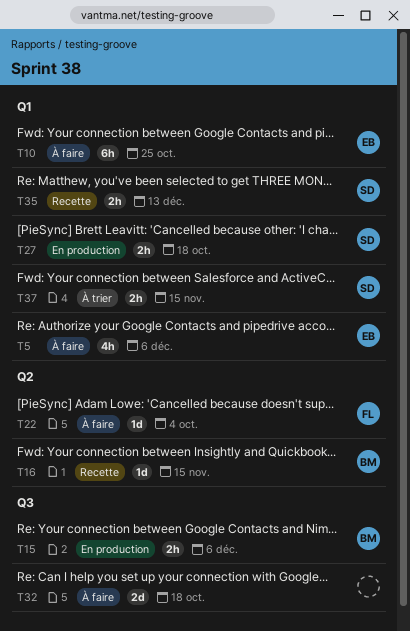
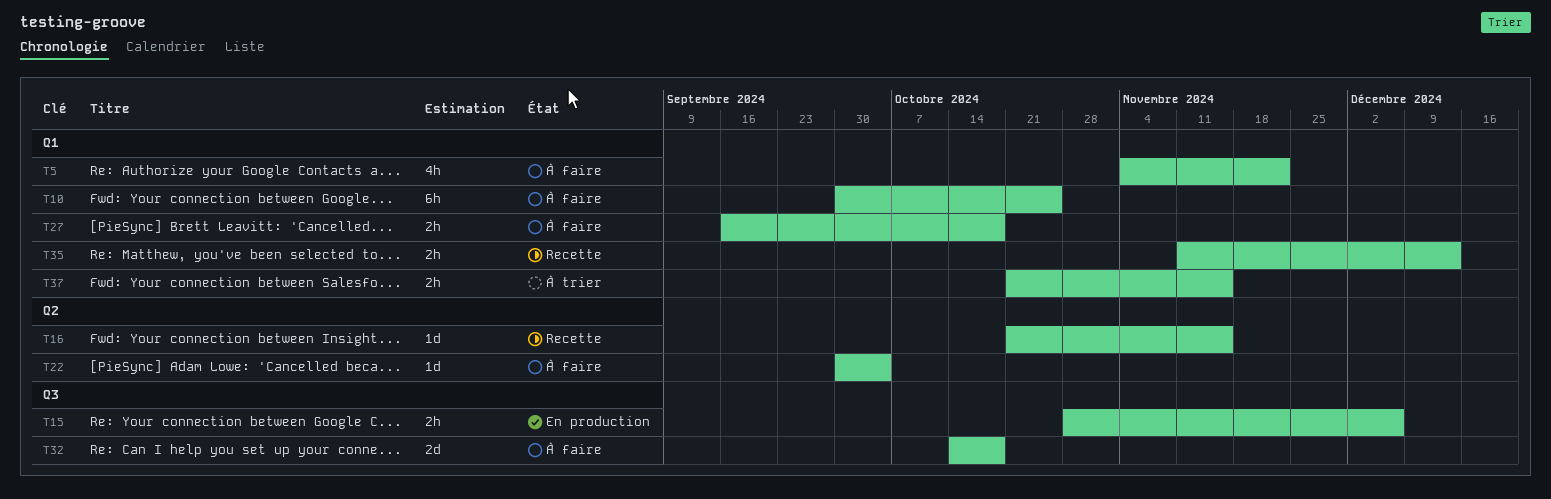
T5, due: Dec 6 -> Nov 22
T27, status: En production -> À faire

